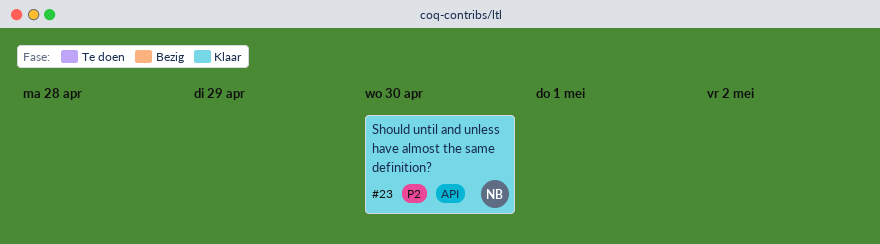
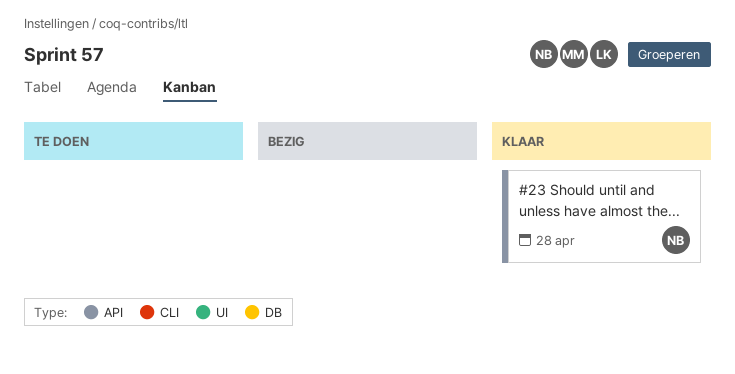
#23, due: Apr 30 -> Apr 28

